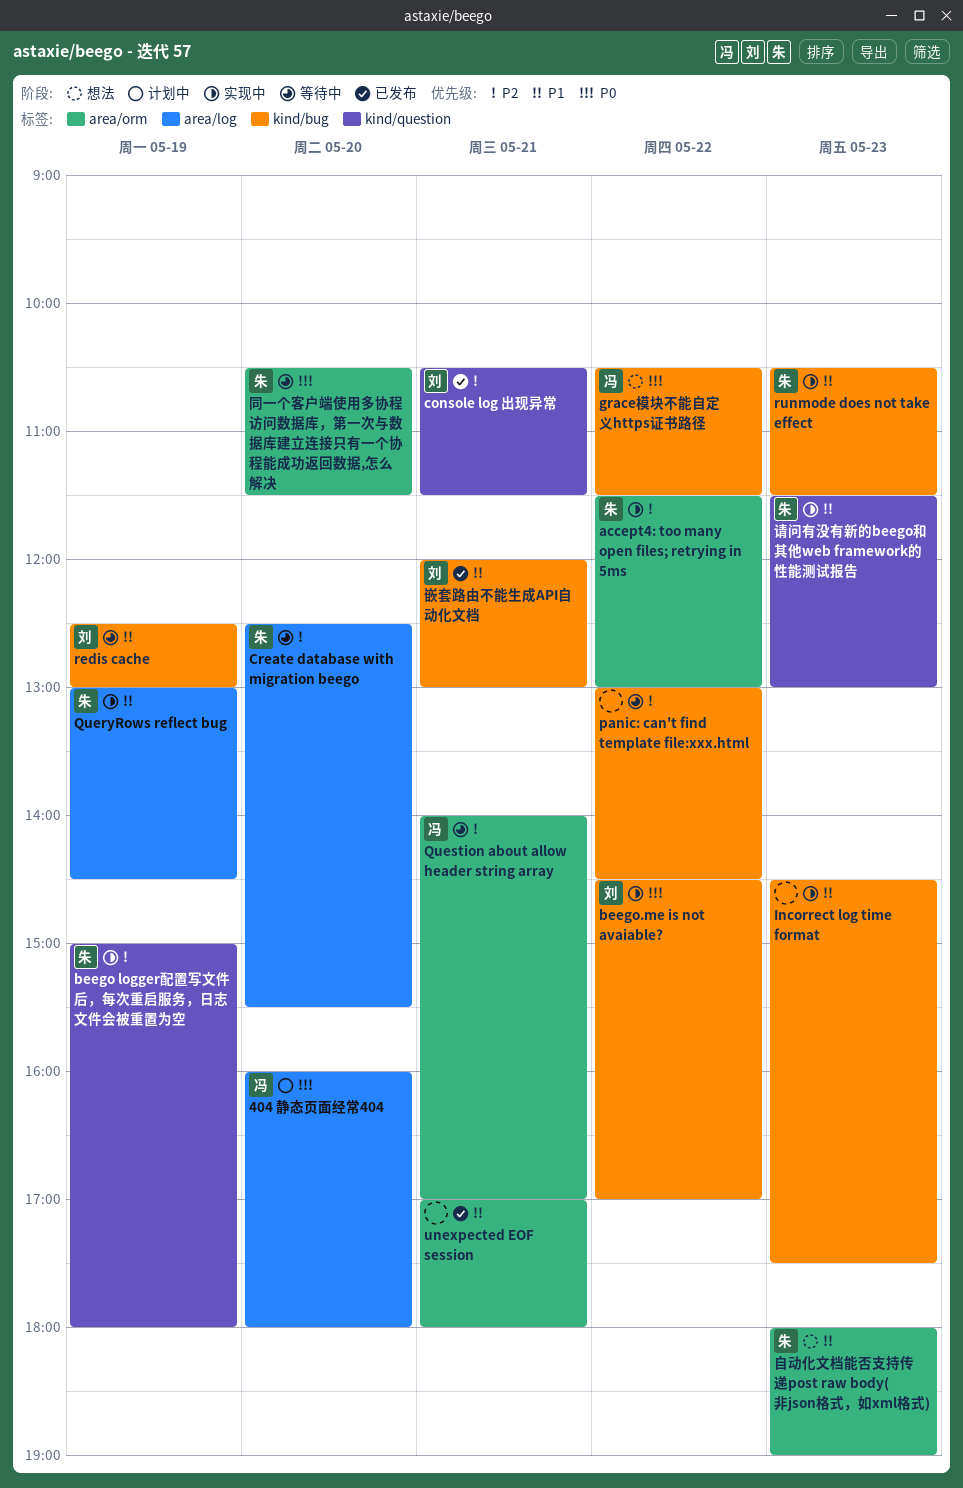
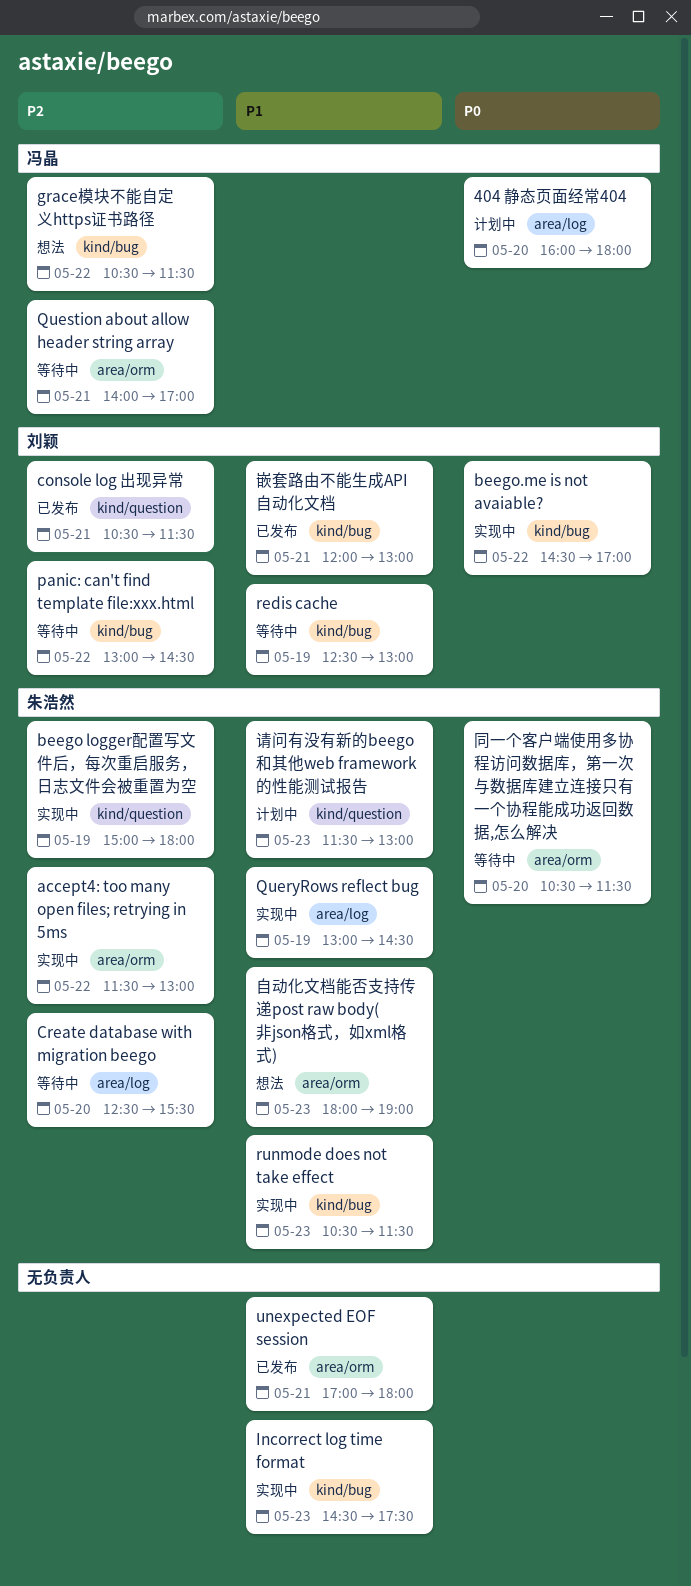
grace模块不能自定义https证书路径, priority: P0 -> P2
panic: can't find template file:xxx.html, owner: none -> 刘颖
请问有没有新的beego和其他web framework的性能测试报告, status: 实现中 -> 计划中

